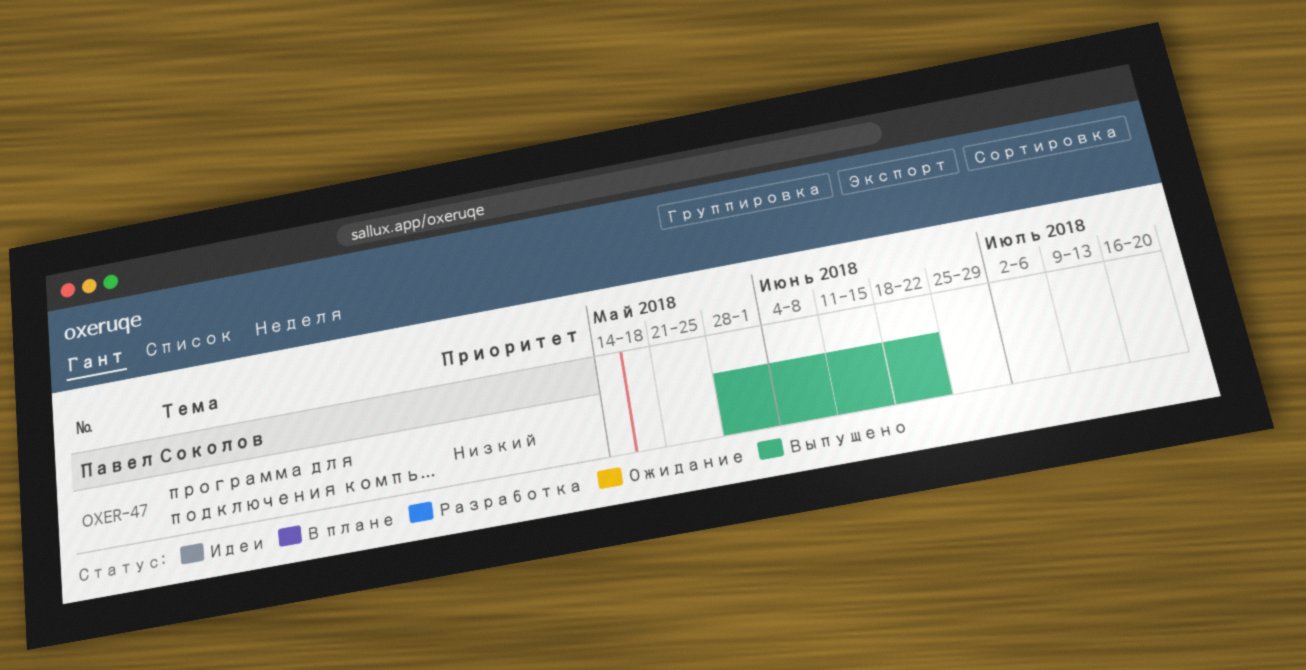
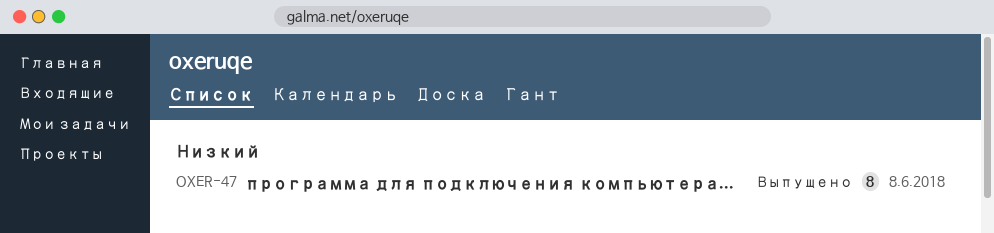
OXER-47, due: Jun 22 -> Jun 8

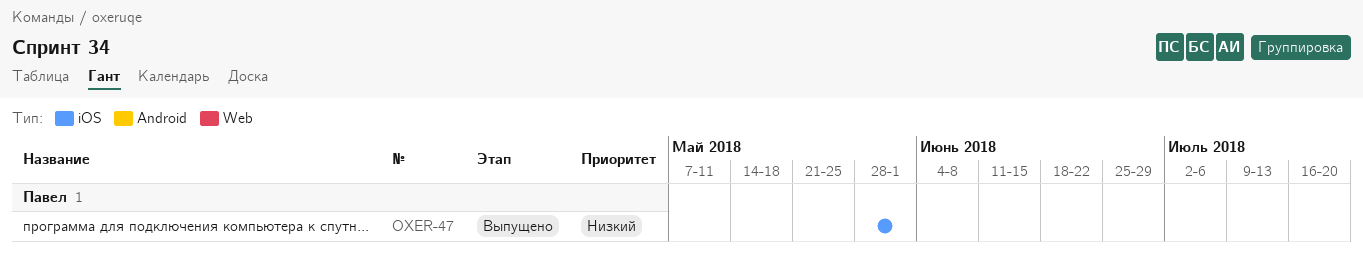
OXER-47, due: Jun 8 -> Jun 1

